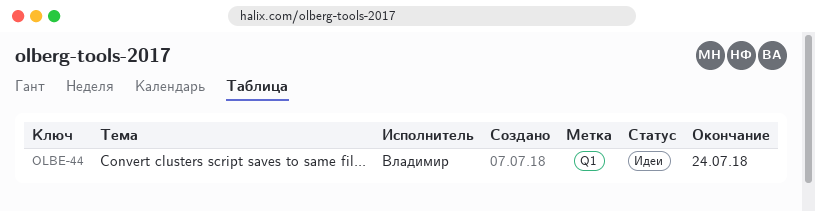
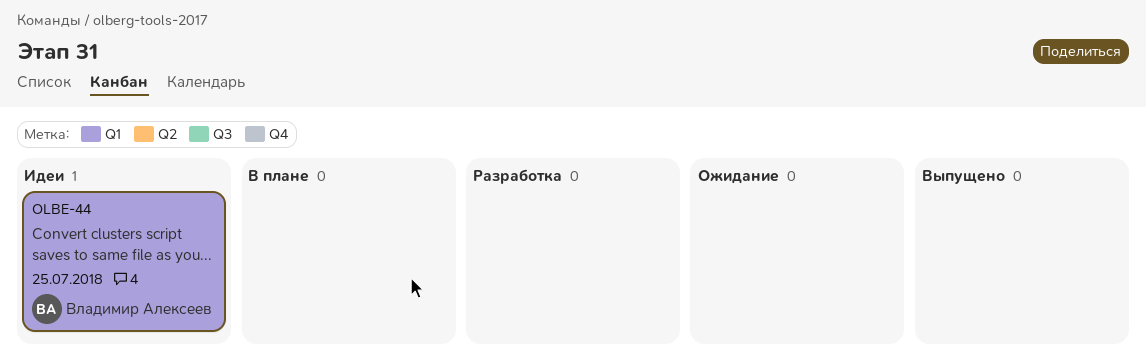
OLBE-44, due: Jul 24 -> Jul 25

